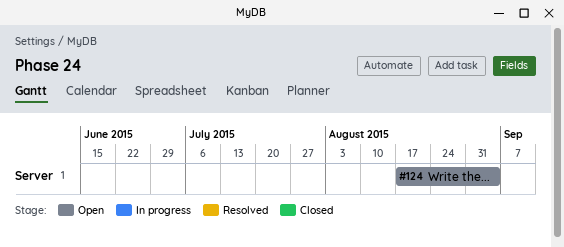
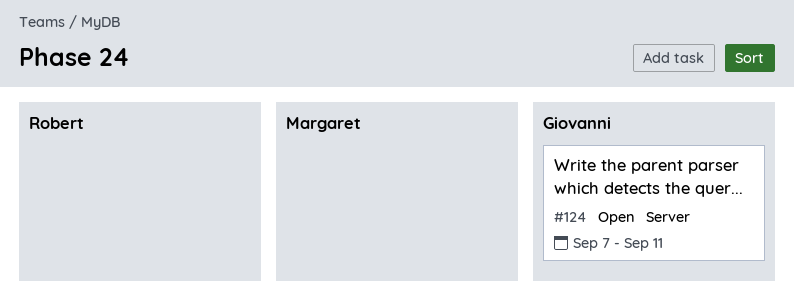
#124, start: Aug 17 -> Sep 7
#124, due: Sep 4 -> Sep 11

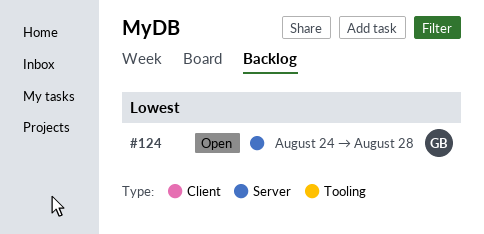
#124, start: Sep 7 -> Aug 24
#124, due: Sep 11 -> Aug 28

